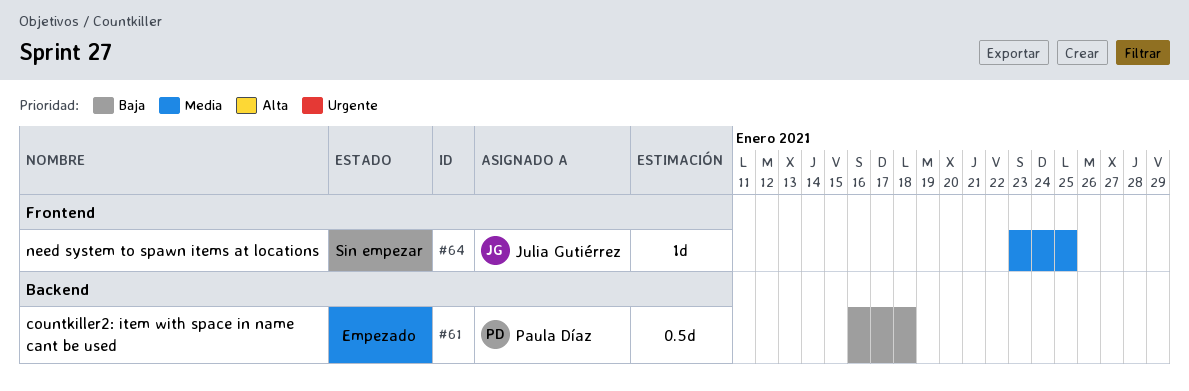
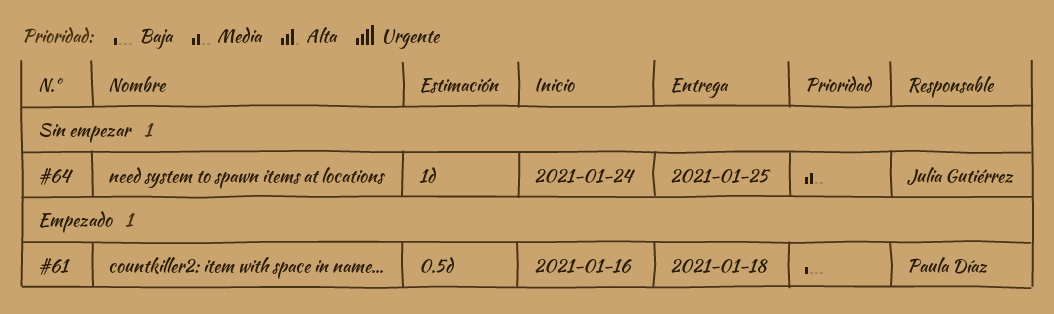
#64, start: Jan 23 -> Jan 24

